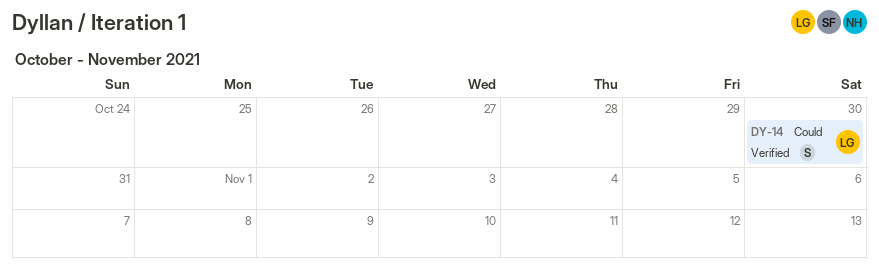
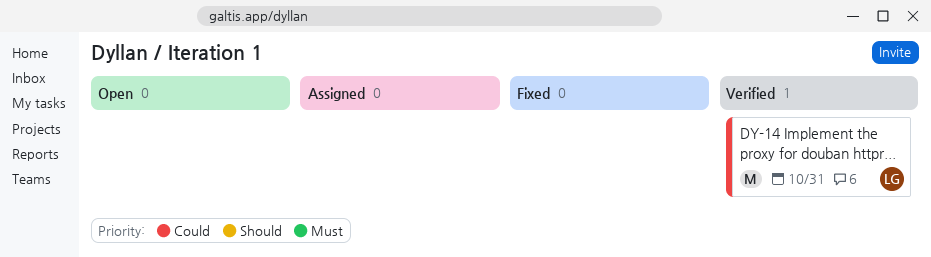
DY-14, estimate: S -> M
DY-14, due: Oct 30 -> Oct 31

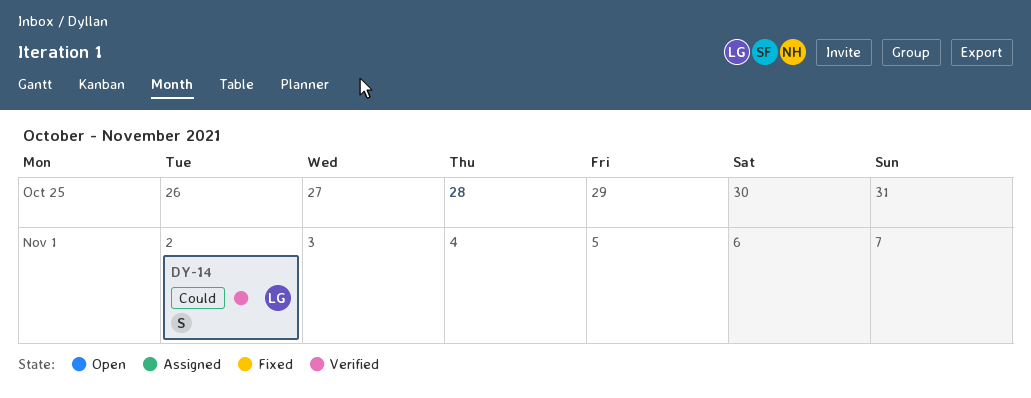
DY-14, estimate: M -> S
DY-14, due: Oct 31 -> Nov 2

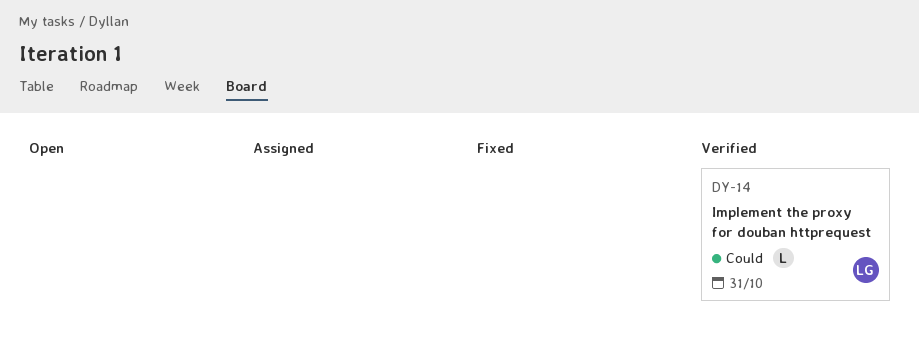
DY-14, estimate: S -> L
DY-14, due: Nov 2 -> Oct 31

